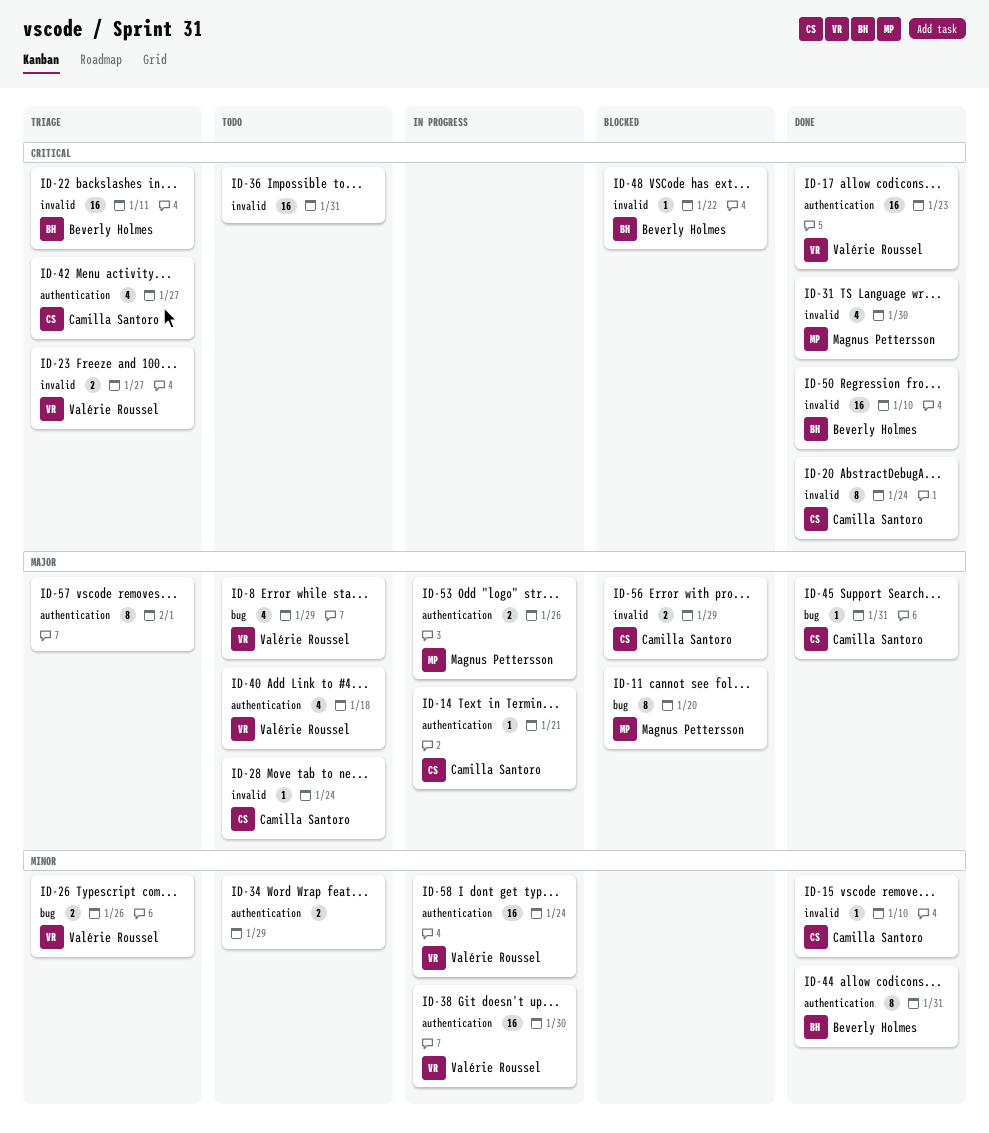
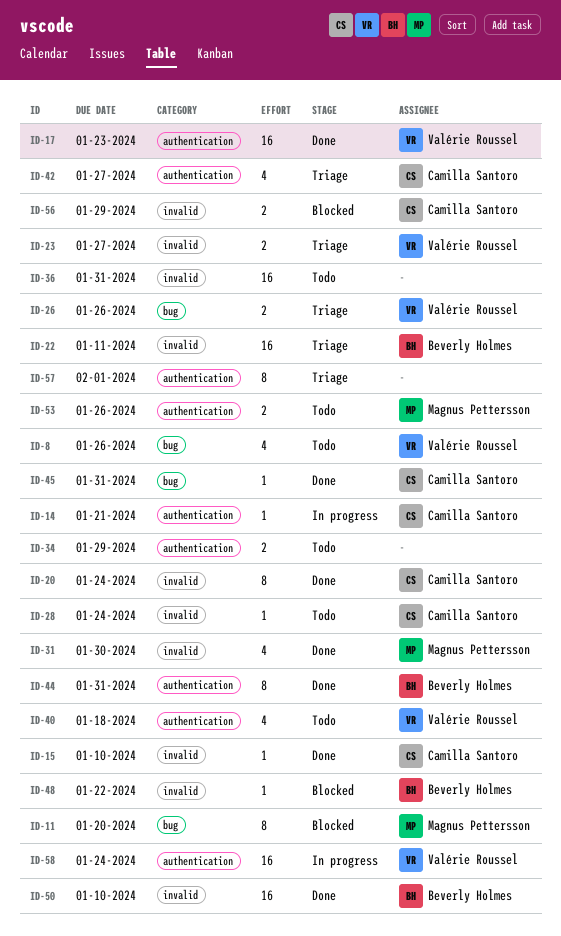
ID-8, due: Jan 29 -> Jan 26
ID-38: present -> none
ID-53, status: In progress -> Todo

